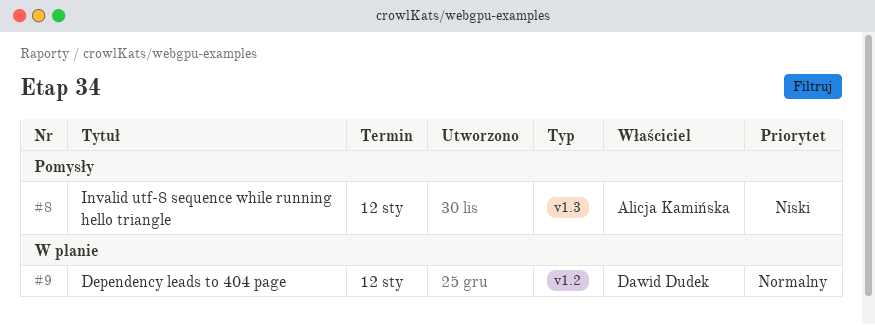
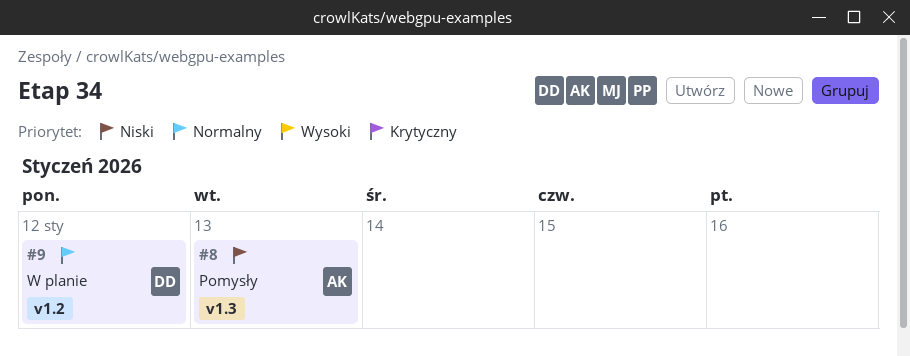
#8, due: Jan 12 -> Jan 13

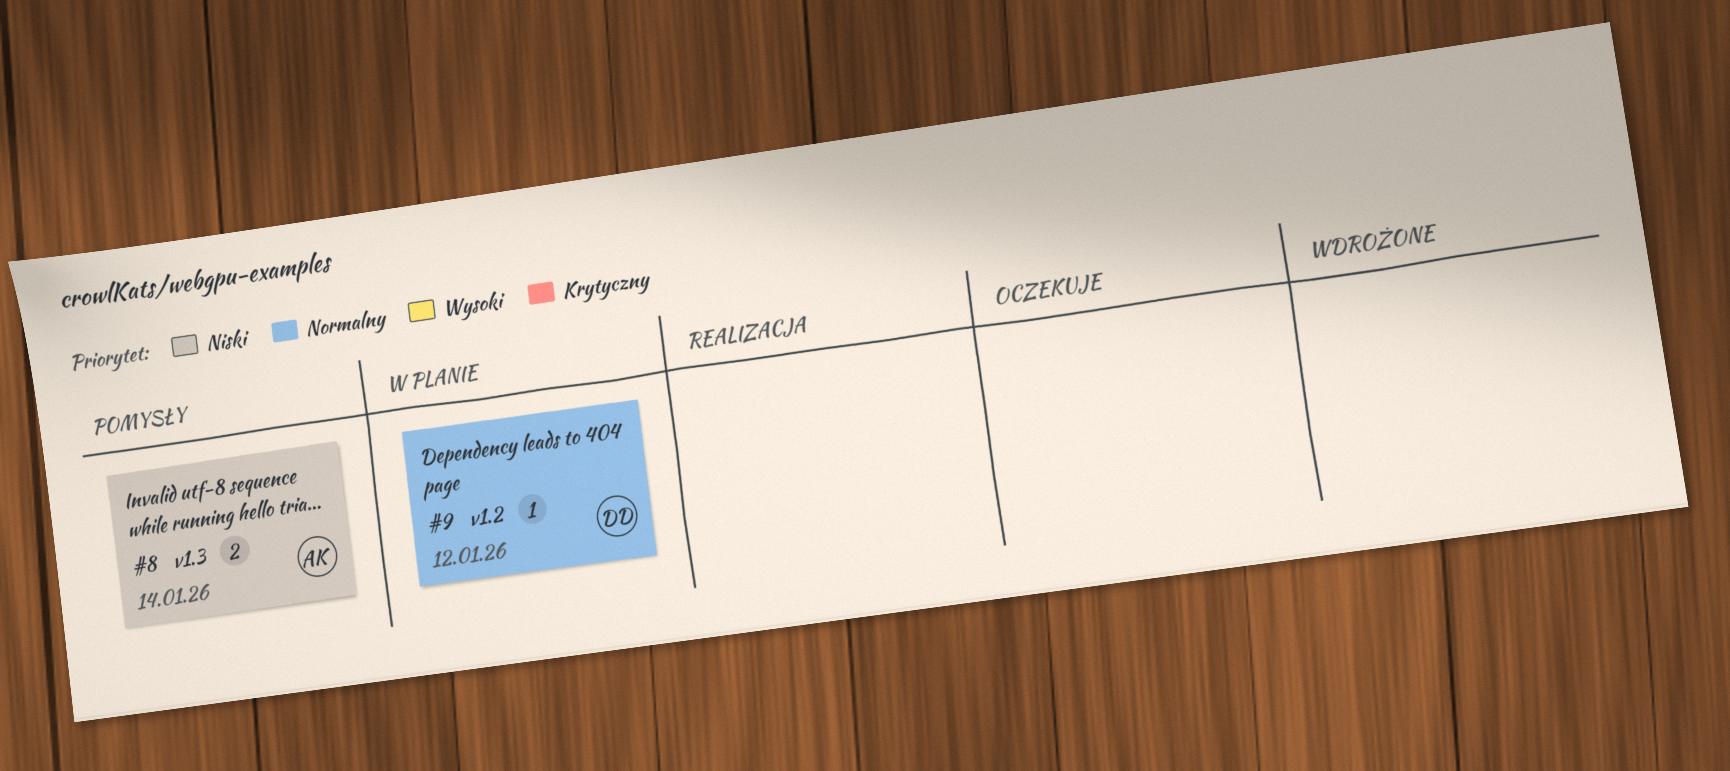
#8, due: Jan 13 -> Jan 14

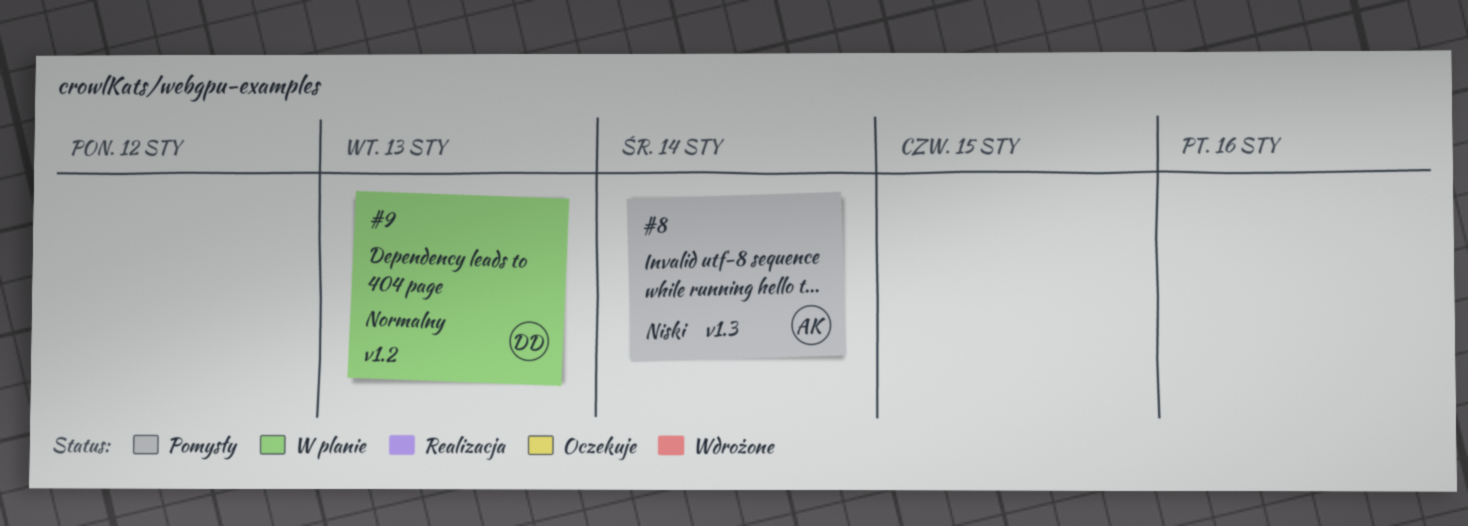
#9, due: Jan 12 -> Jan 13

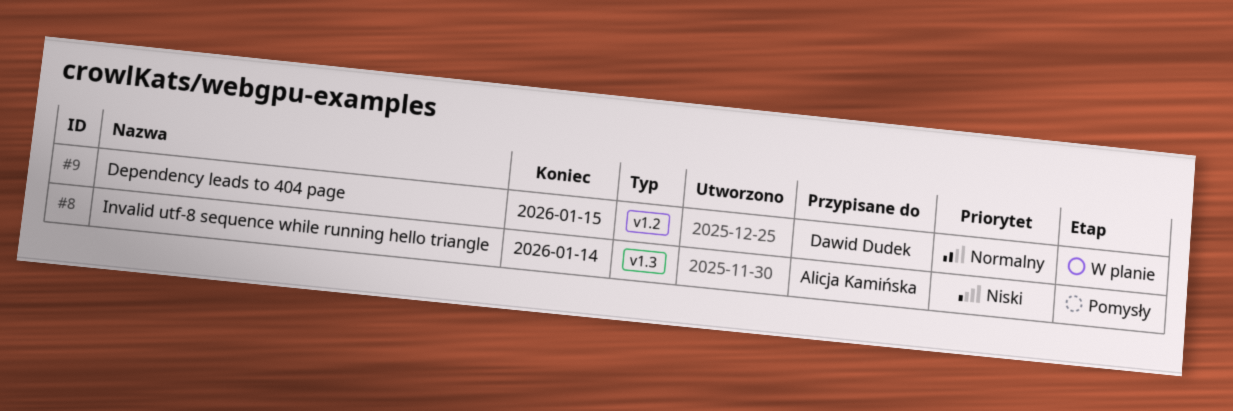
#9, due: Jan 13 -> Jan 15

